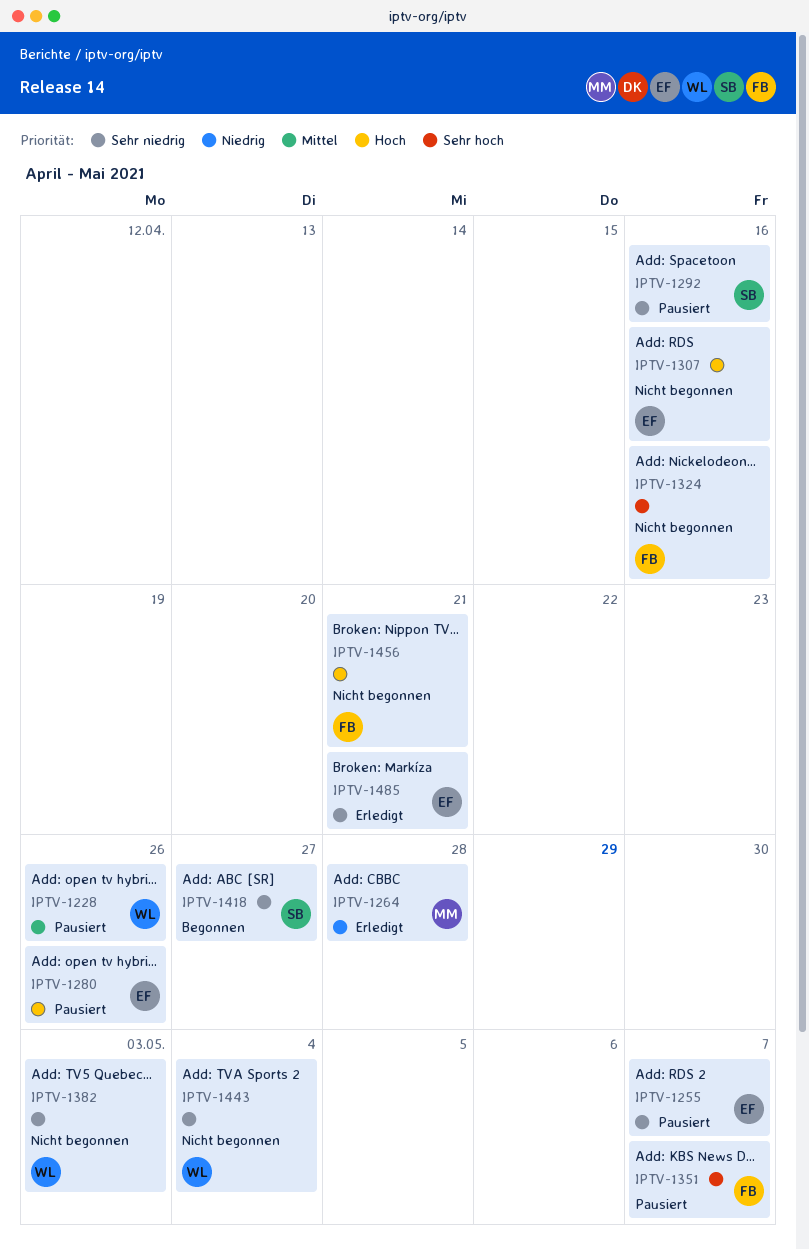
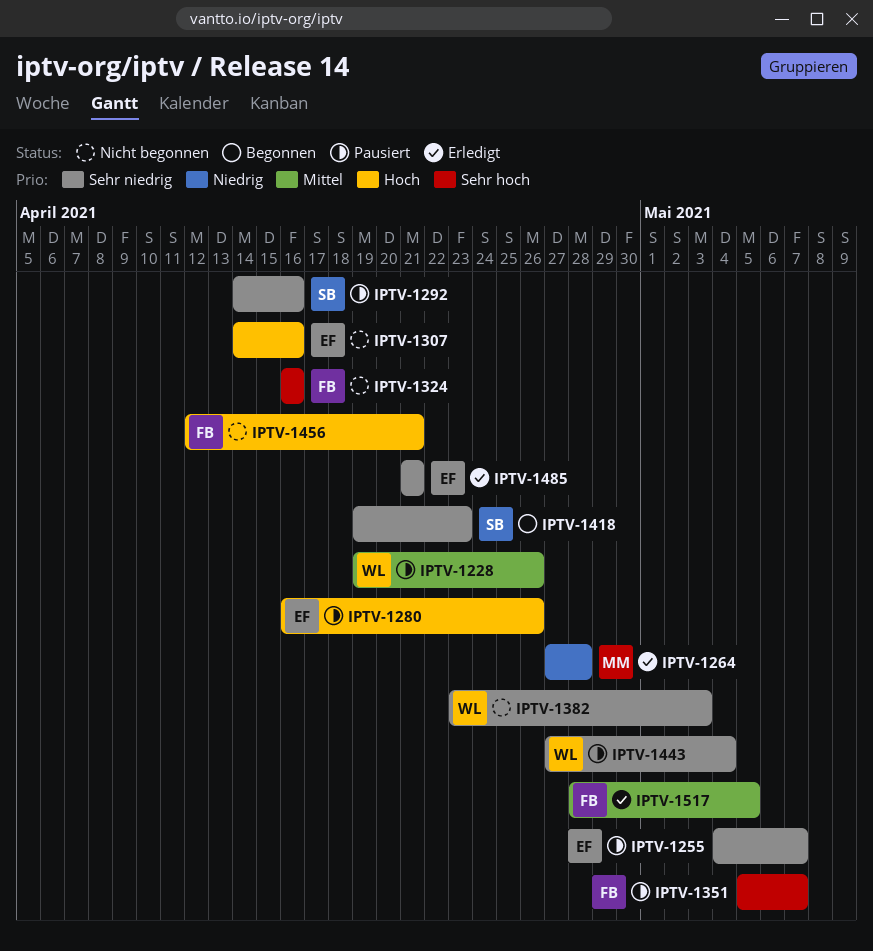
IPTV-1418, due: Apr 27 -> Apr 23
IPTV-1443, status: Nicht begonnen -> Pausiert
IPTV-1517: none -> present

